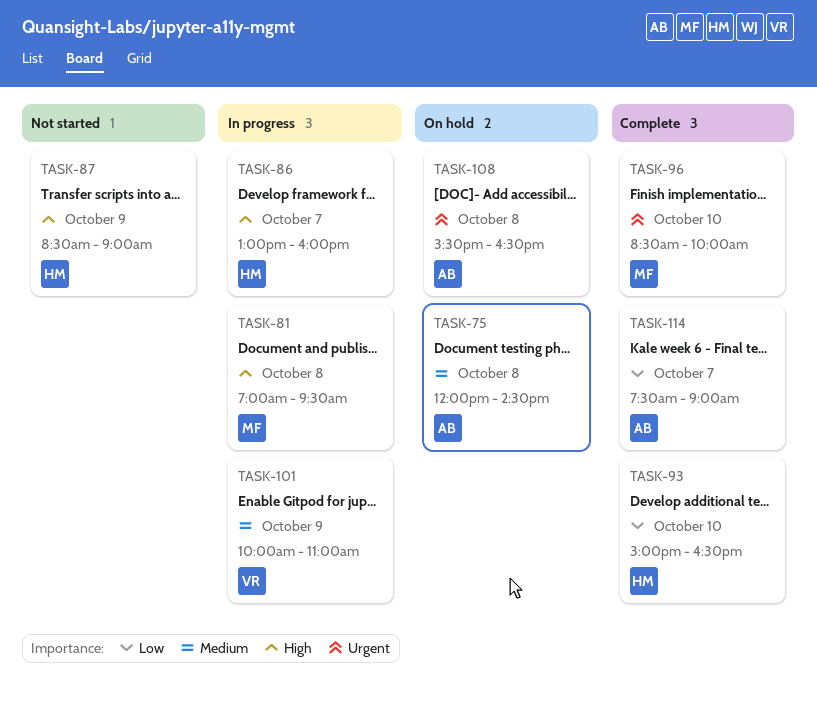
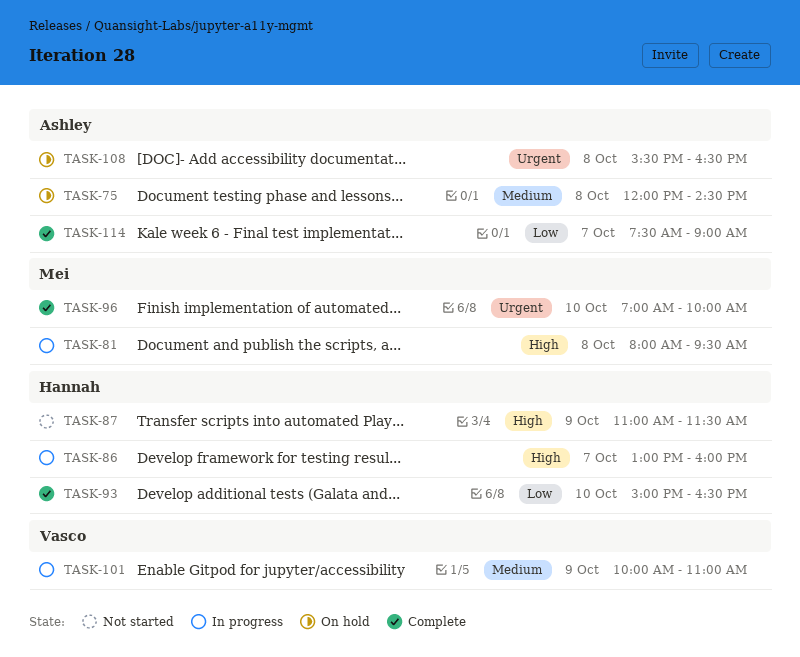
TASK-81, begins: 07:00 -> 08:00
TASK-87, begins: 08:30 -> 11:00
TASK-87, ends: 09:00 -> 11:30
TASK-96, begins: 08:30 -> 07:00

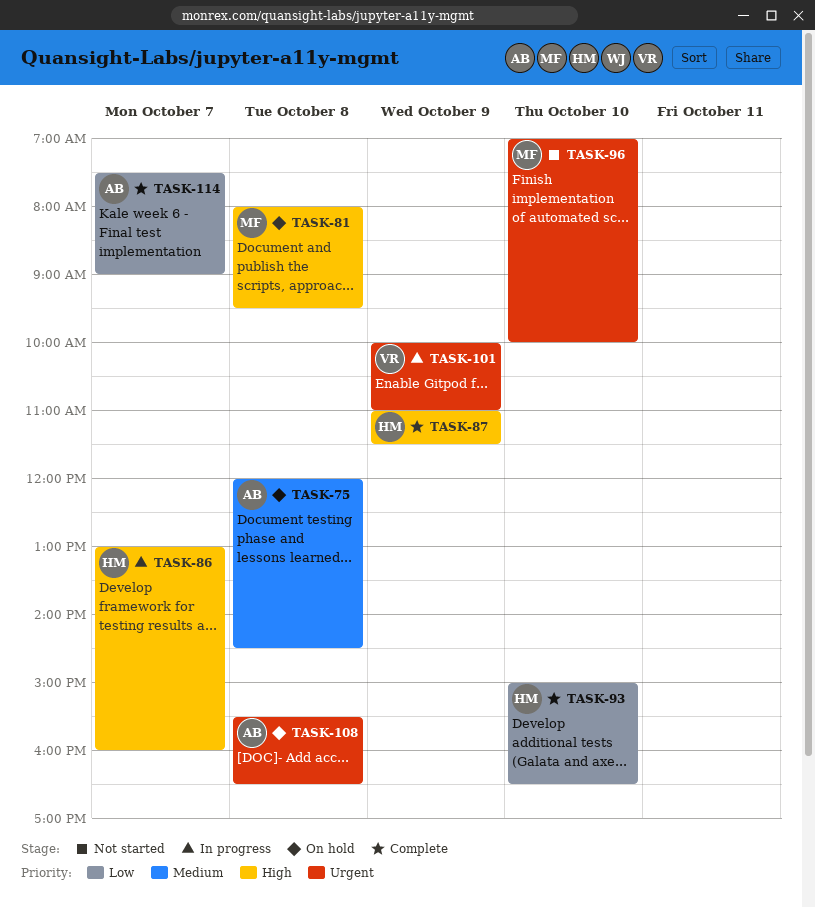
TASK-81, status: In progress -> On hold
TASK-87, status: Not started -> Complete
TASK-96, status: Complete -> Not started
TASK-101, priority: Medium -> Urgent

